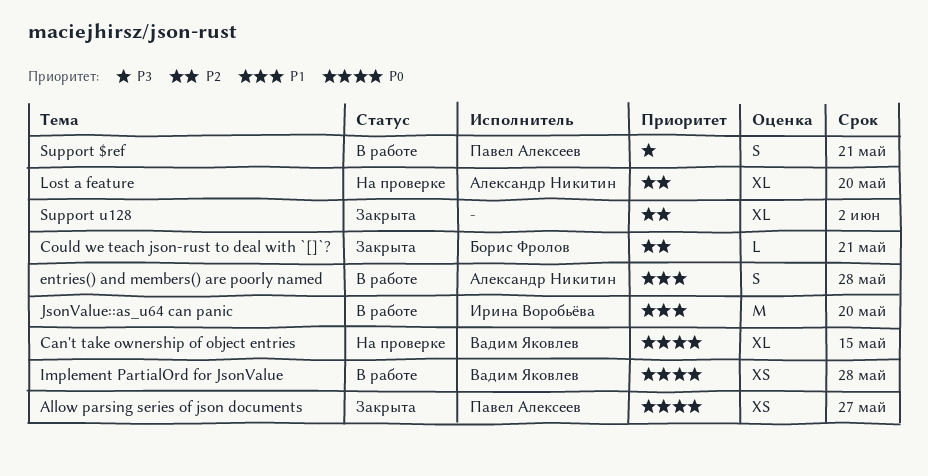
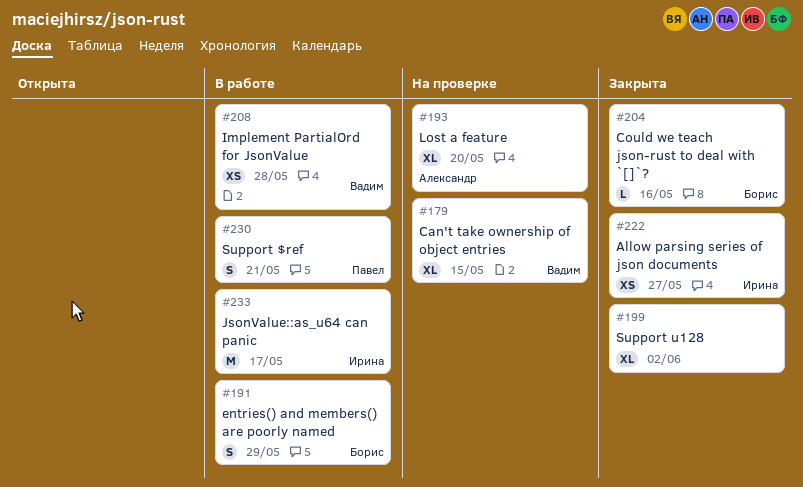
Allow parsing series of json documents, owner: Павел Алексеев -> Ирина Воробьёва
Could we teach json-rust to deal with `[]`?, due: May 21 -> May 16
entries() and members() are poorly named, owner: Александр Никитин -> Борис Фролов
entries() and members() are poorly named, due: May 28 -> May 29
JsonValue::as_u64 can panic, due: May 20 -> May 17

